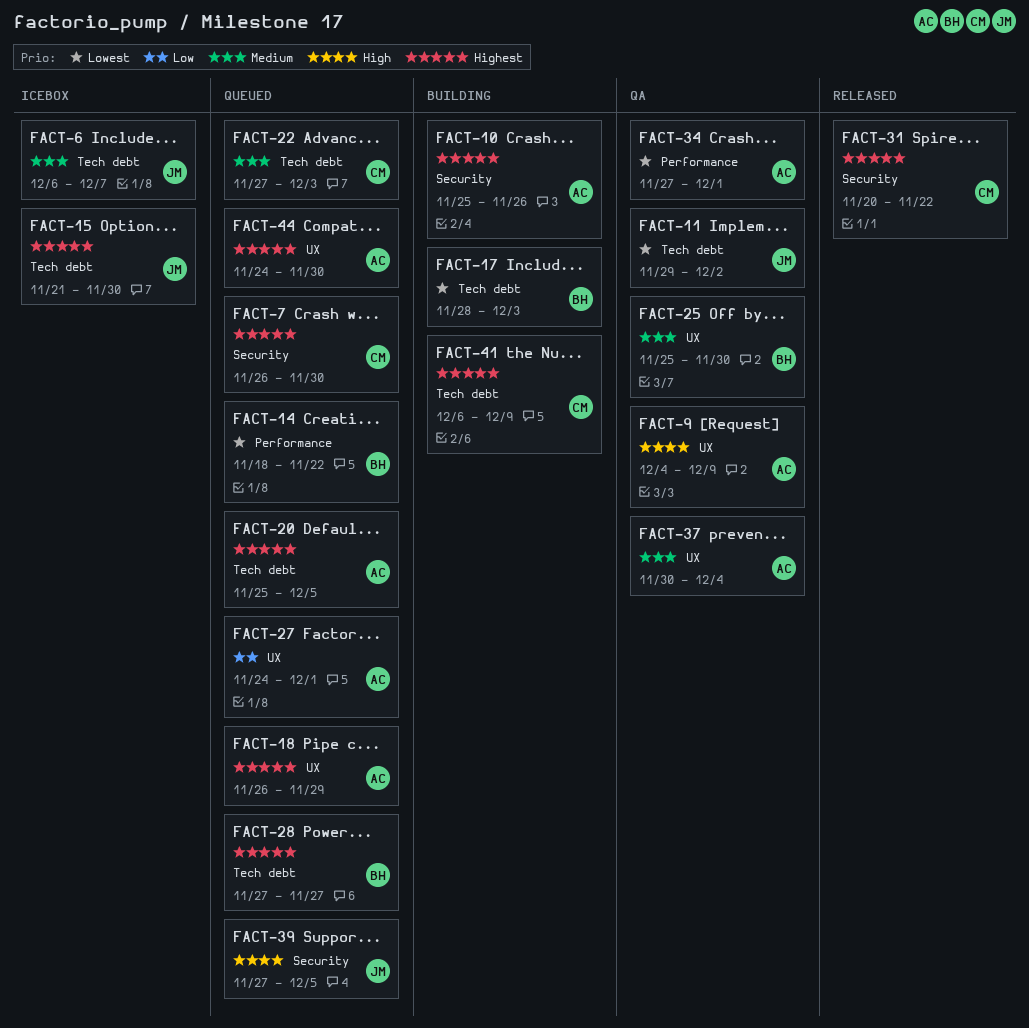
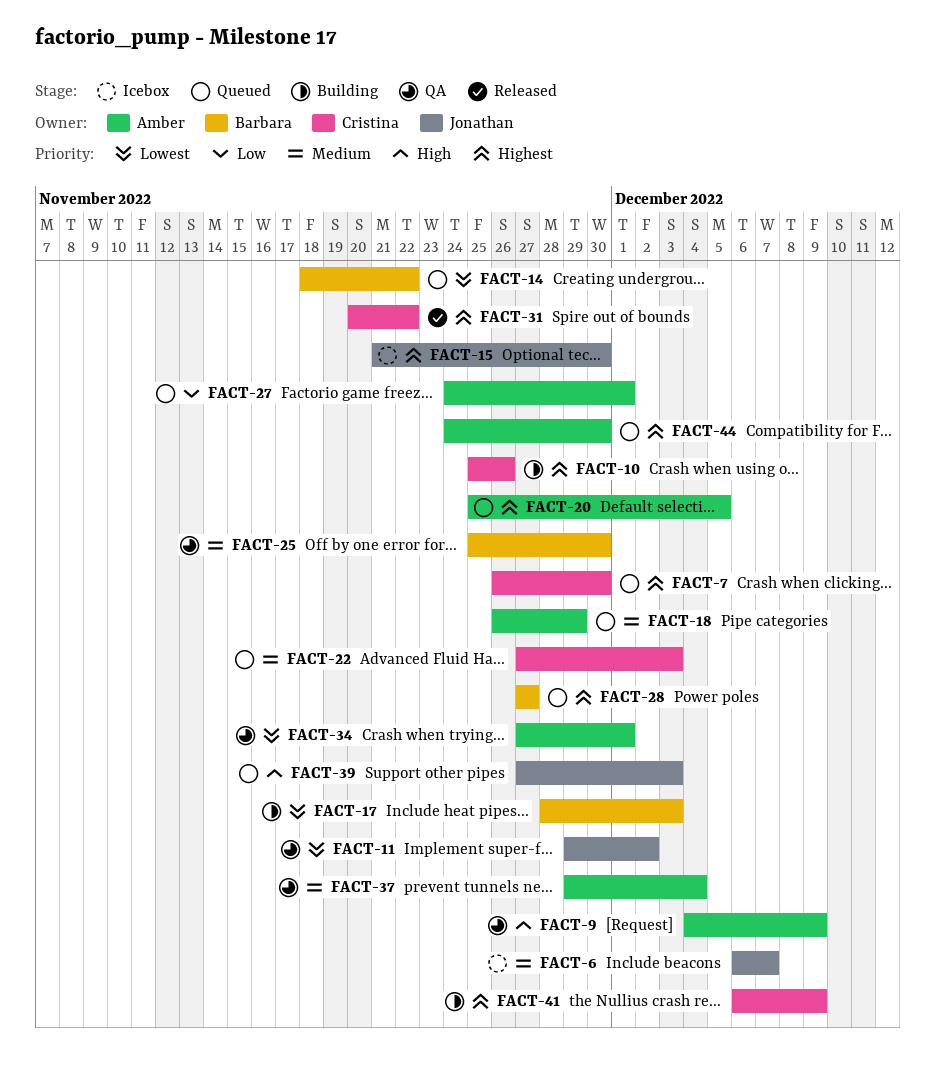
FACT-10, owner: Amber -> Cristina
FACT-18, priority: Highest -> Medium
FACT-37, start: Nov 30 -> Nov 29
FACT-39, due: Dec 5 -> Dec 3

